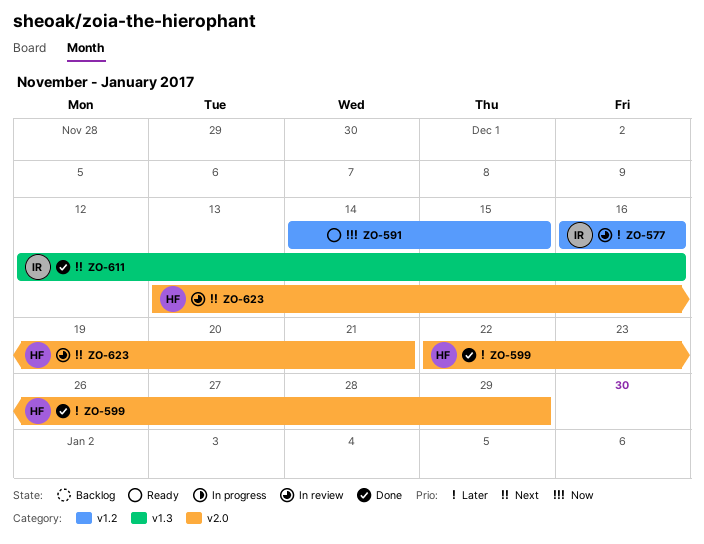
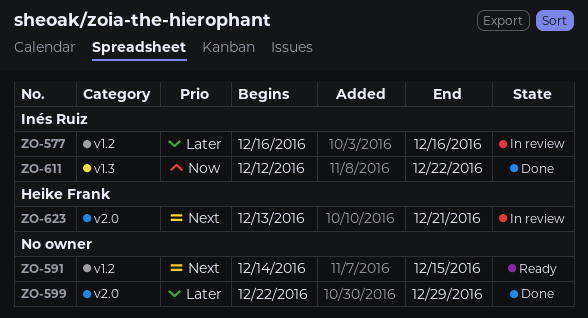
ZO-591, priority: Now -> Next
ZO-599, owner: Heike Frank -> none
ZO-611, priority: Next -> Now
ZO-611, due: Dec 16 -> Dec 22

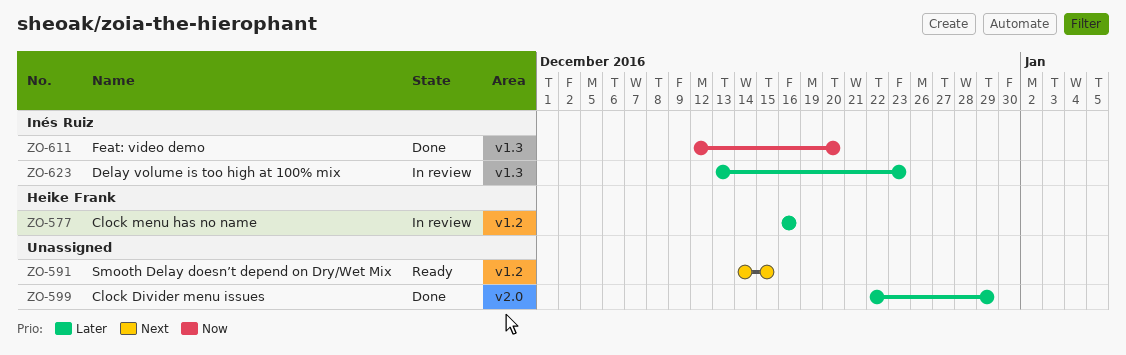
ZO-577, owner: Inés Ruiz -> Heike Frank
ZO-611, due: Dec 22 -> Dec 20
ZO-623, owner: Heike Frank -> Inés Ruiz
ZO-623, priority: Next -> Later
ZO-623, label: v2.0 -> v1.3
ZO-623, due: Dec 21 -> Dec 23

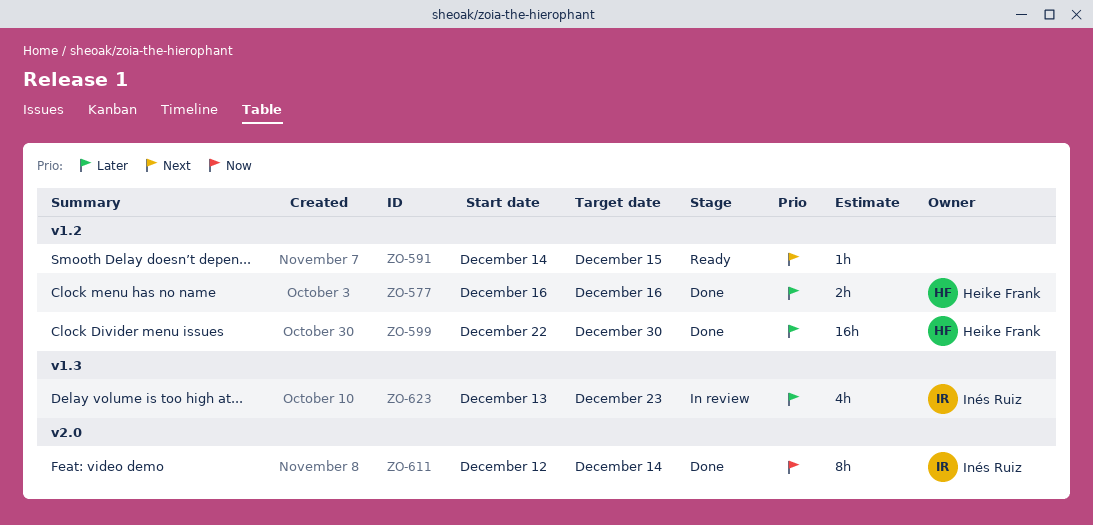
ZO-577, status: In review -> Done
ZO-599, owner: none -> Heike Frank
ZO-599, label: v2.0 -> v1.2
ZO-599, due: Dec 29 -> Dec 30
ZO-611, label: v1.3 -> v2.0
ZO-611, due: Dec 20 -> Dec 14

